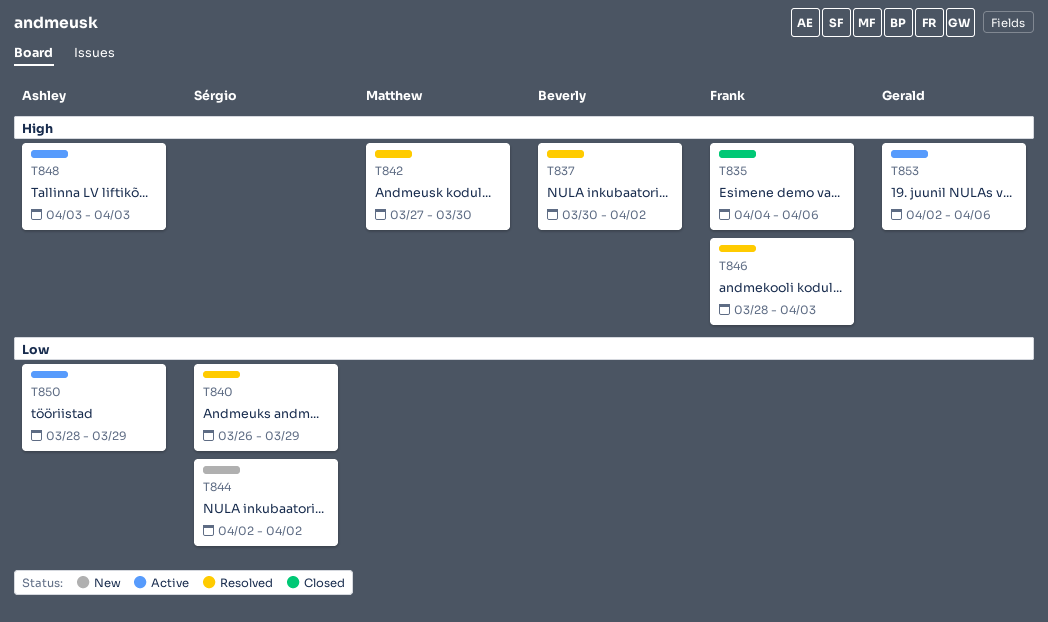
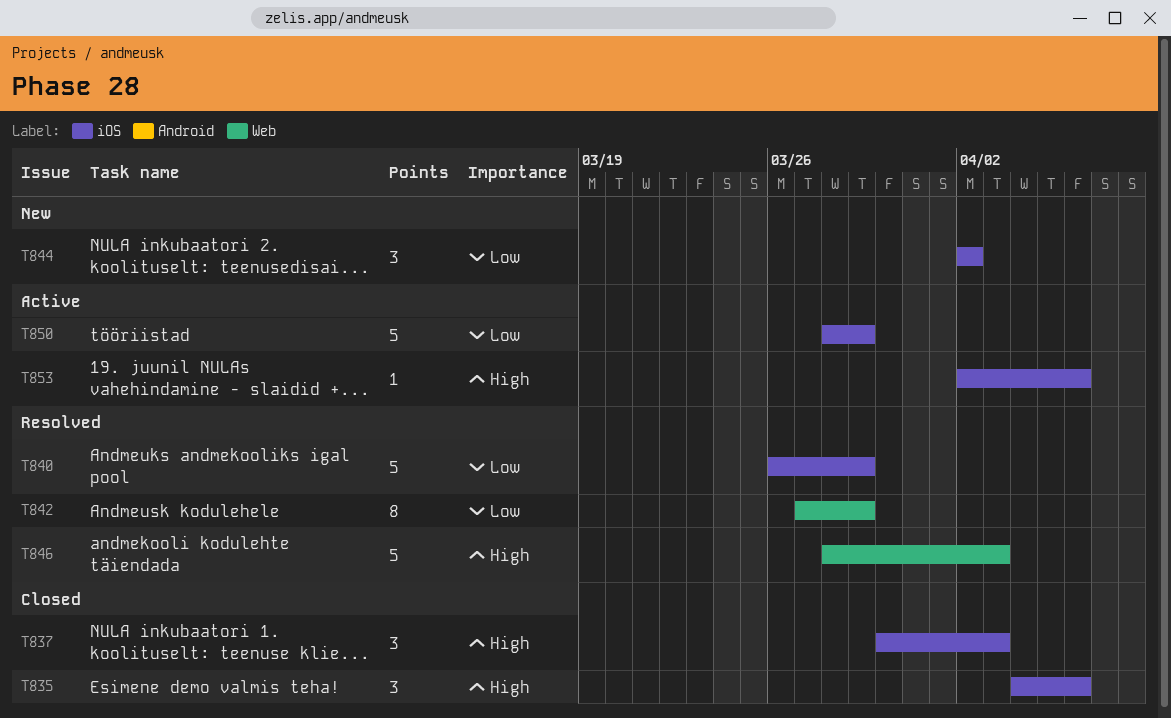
T837, status: Resolved -> Closed
T837, due: Apr 2 -> Apr 3
T842, priority: High -> Low
T842, due: Mar 30 -> Mar 29
T848: present -> none

